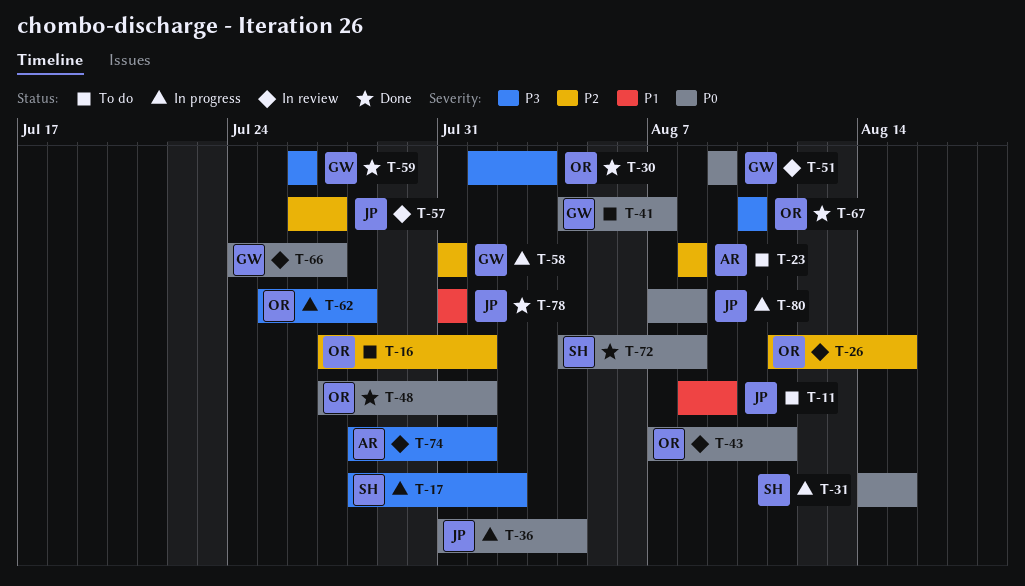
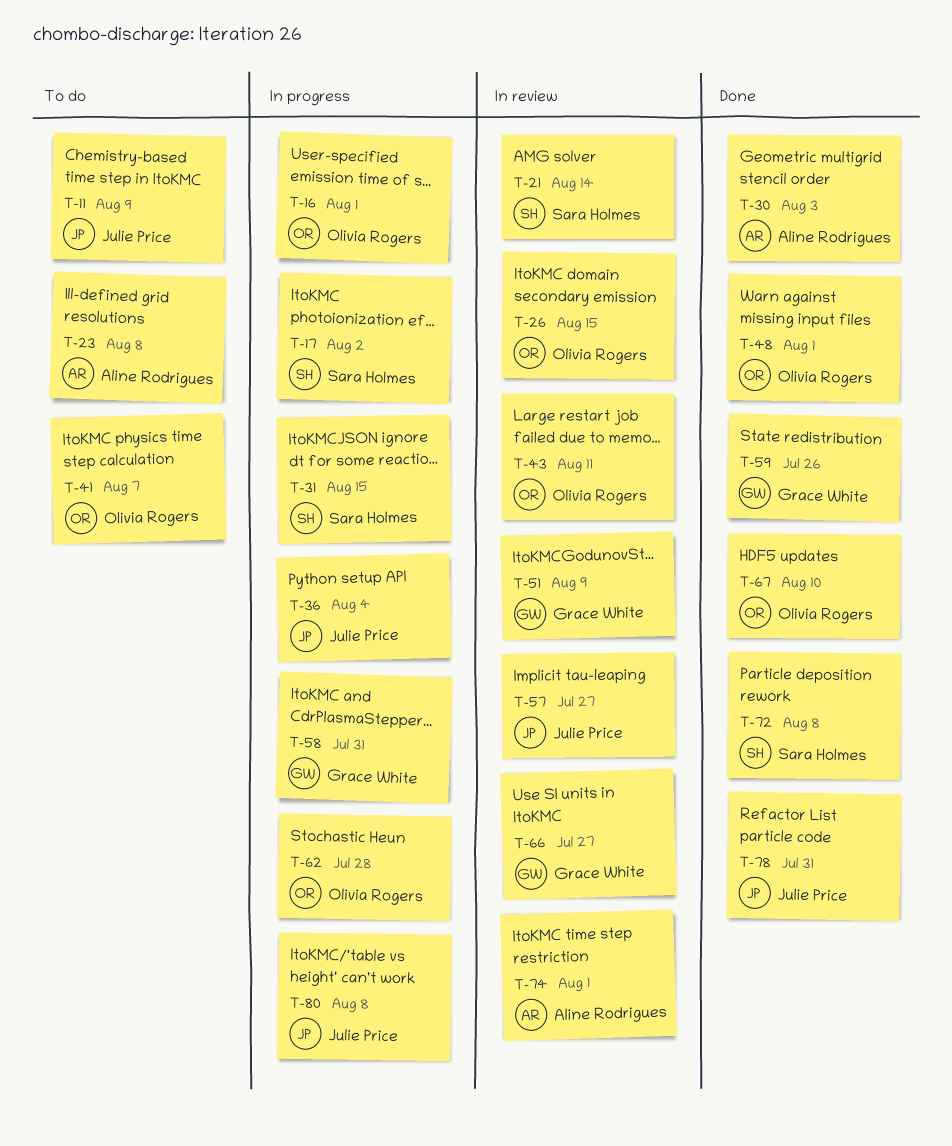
T-16, status: To do -> In progress
T-21: none -> present
T-30, owner: Olivia Rogers -> Aline Rodrigues
T-41, owner: Grace White -> Olivia Rogers

